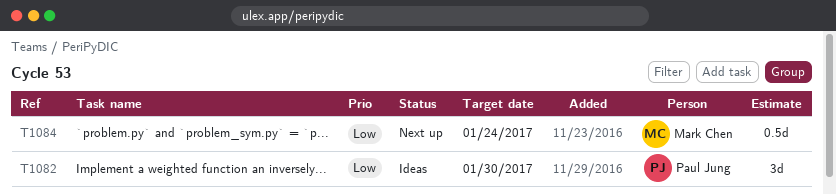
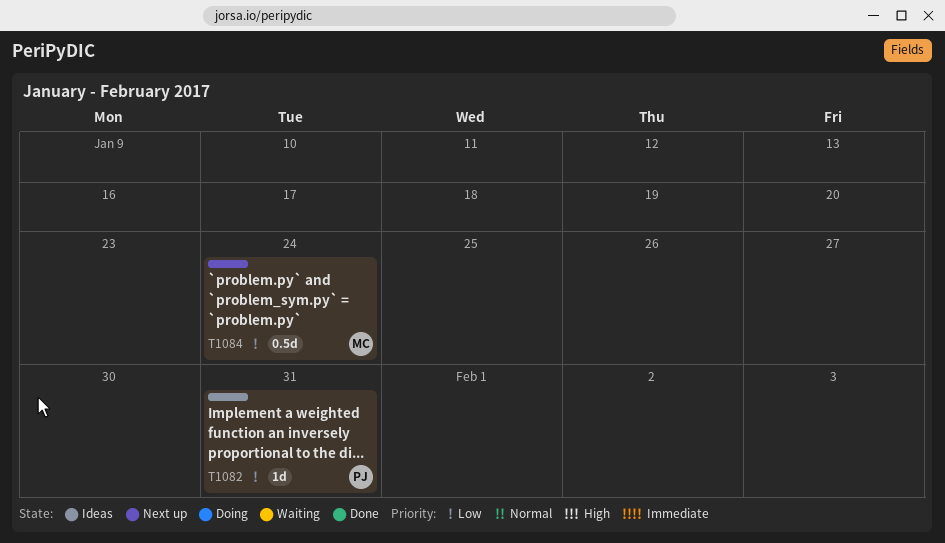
T1082, estimate: 3d -> 1d
T1082, due: Jan 30 -> Jan 31

